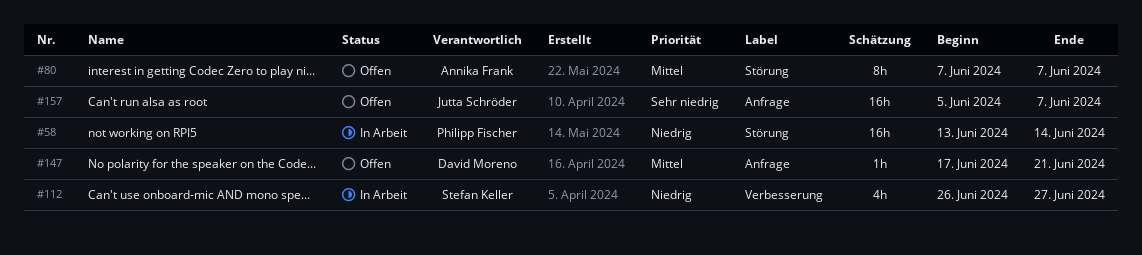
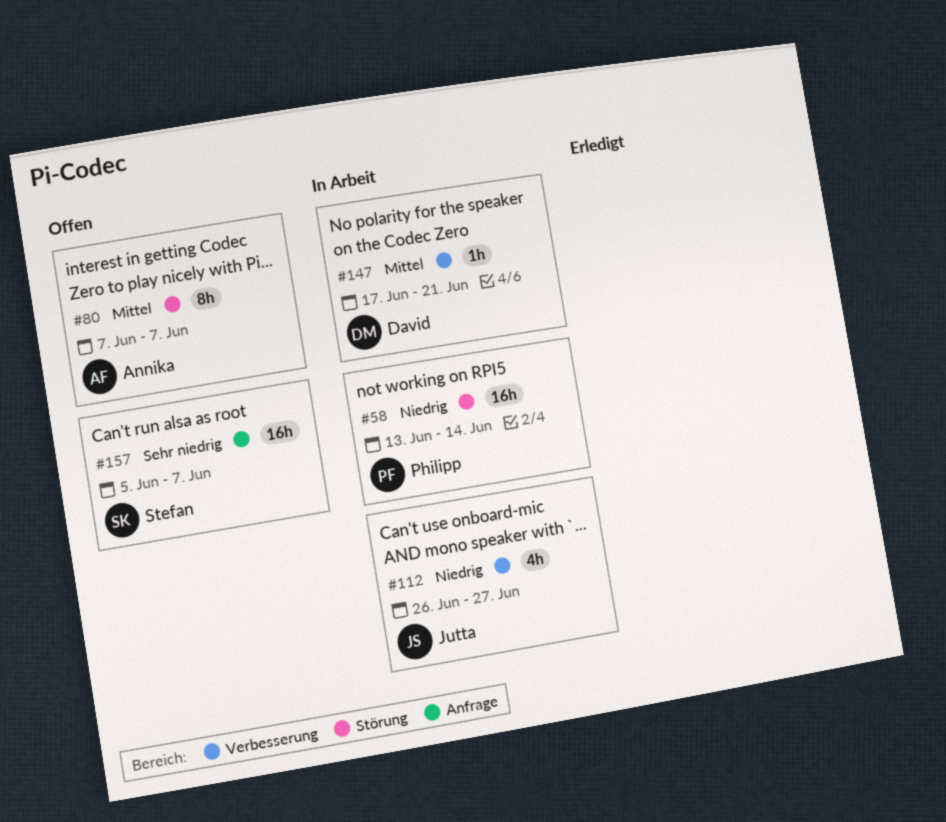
#112, owner: Stefan Keller -> Jutta Schröder
#147, status: Offen -> In Arbeit
#147, label: Anfrage -> Verbesserung
#157, owner: Jutta Schröder -> Stefan Keller

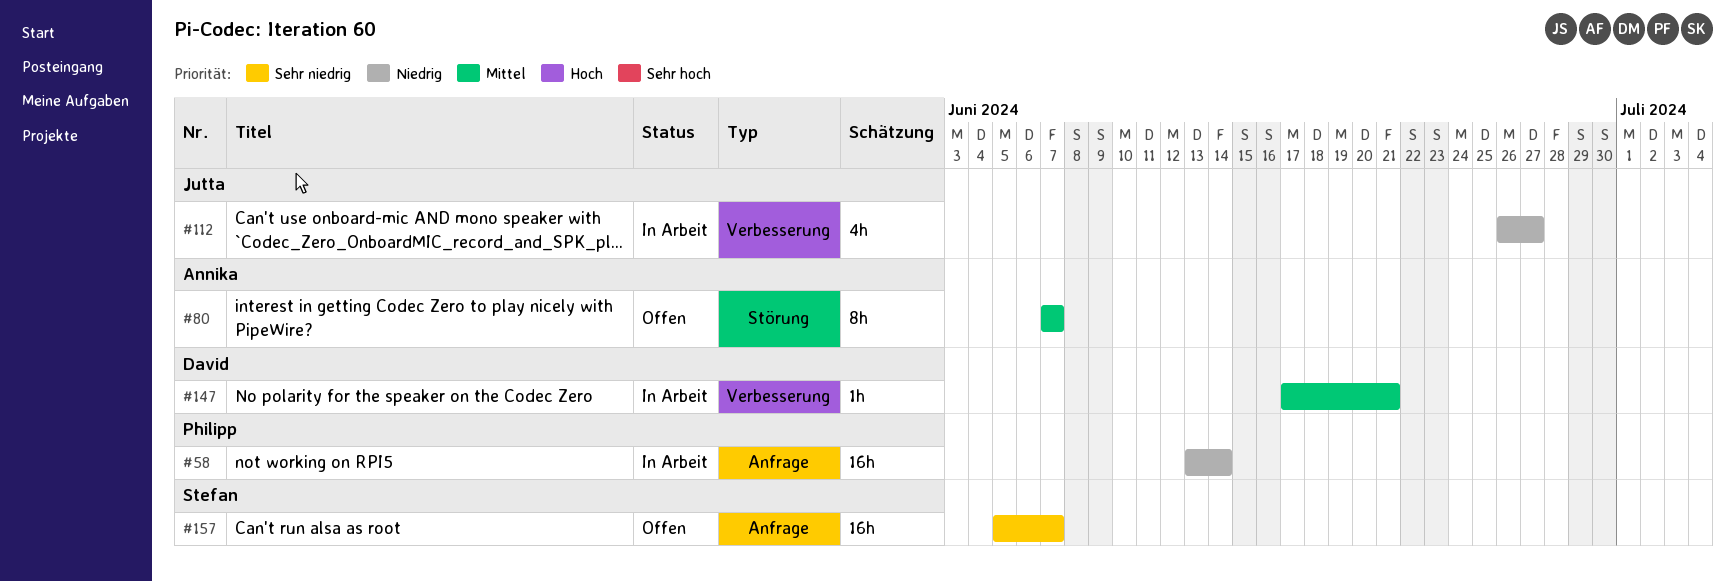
#58, label: Störung -> Anfrage

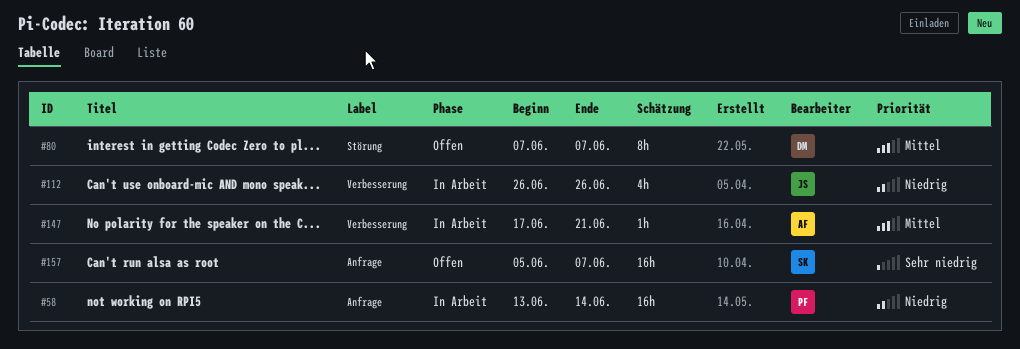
#80, owner: Annika -> David
#112, due: Jun 27 -> Jun 26
#147, owner: David -> Annika

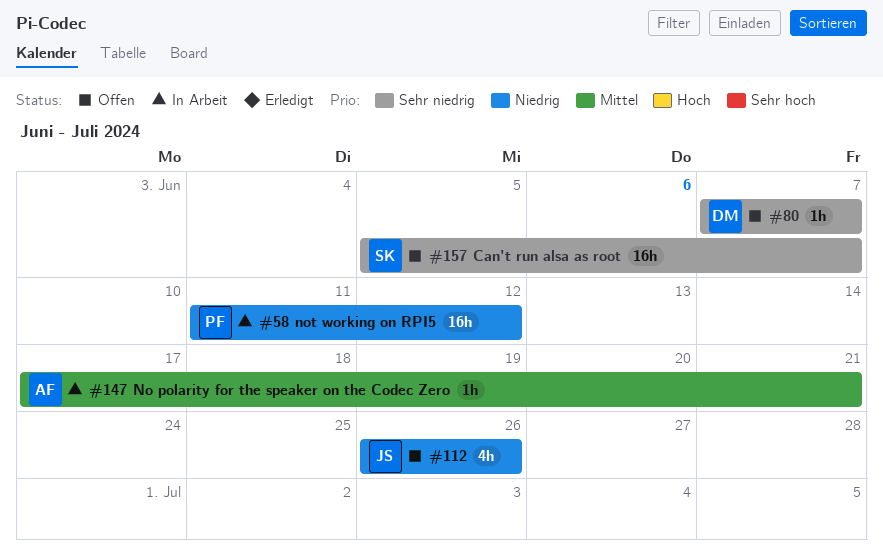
#58, start: Jun 13 -> Jun 11
#58, due: Jun 14 -> Jun 12
#80, priority: Mittel -> Sehr niedrig
#80, estimate: 8h -> 1h
#112, status: In Arbeit -> Offen

